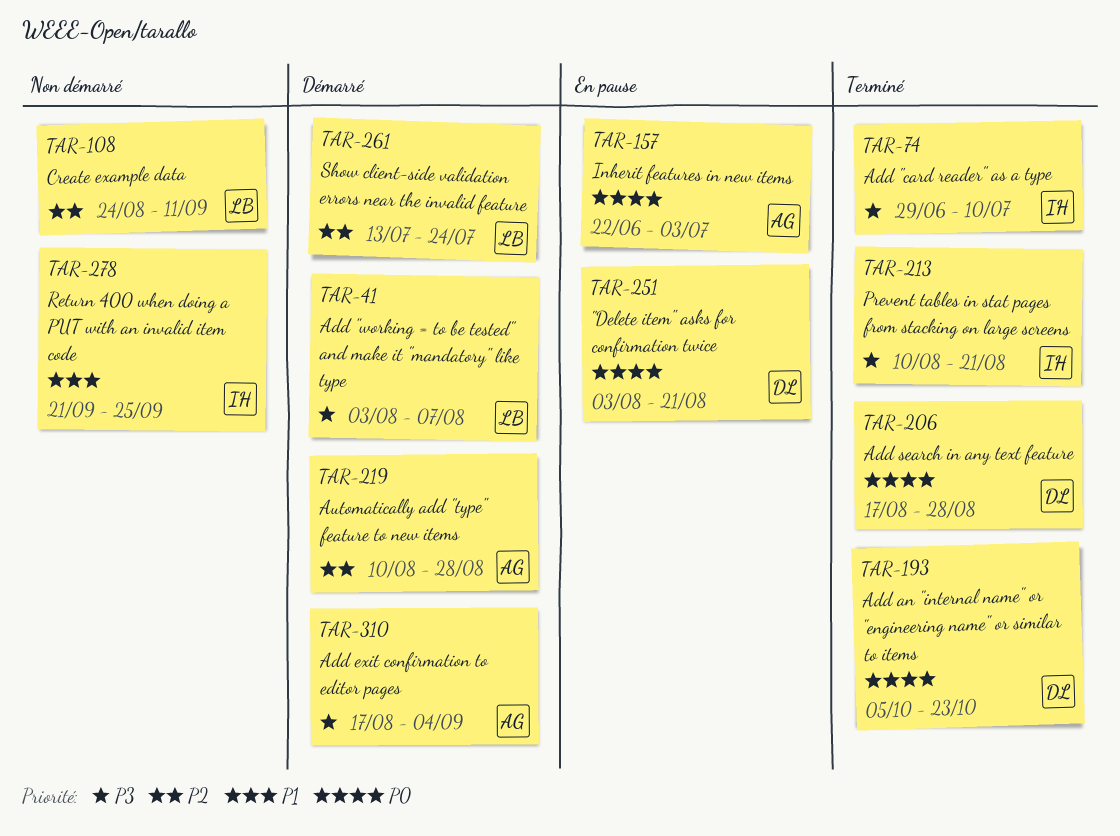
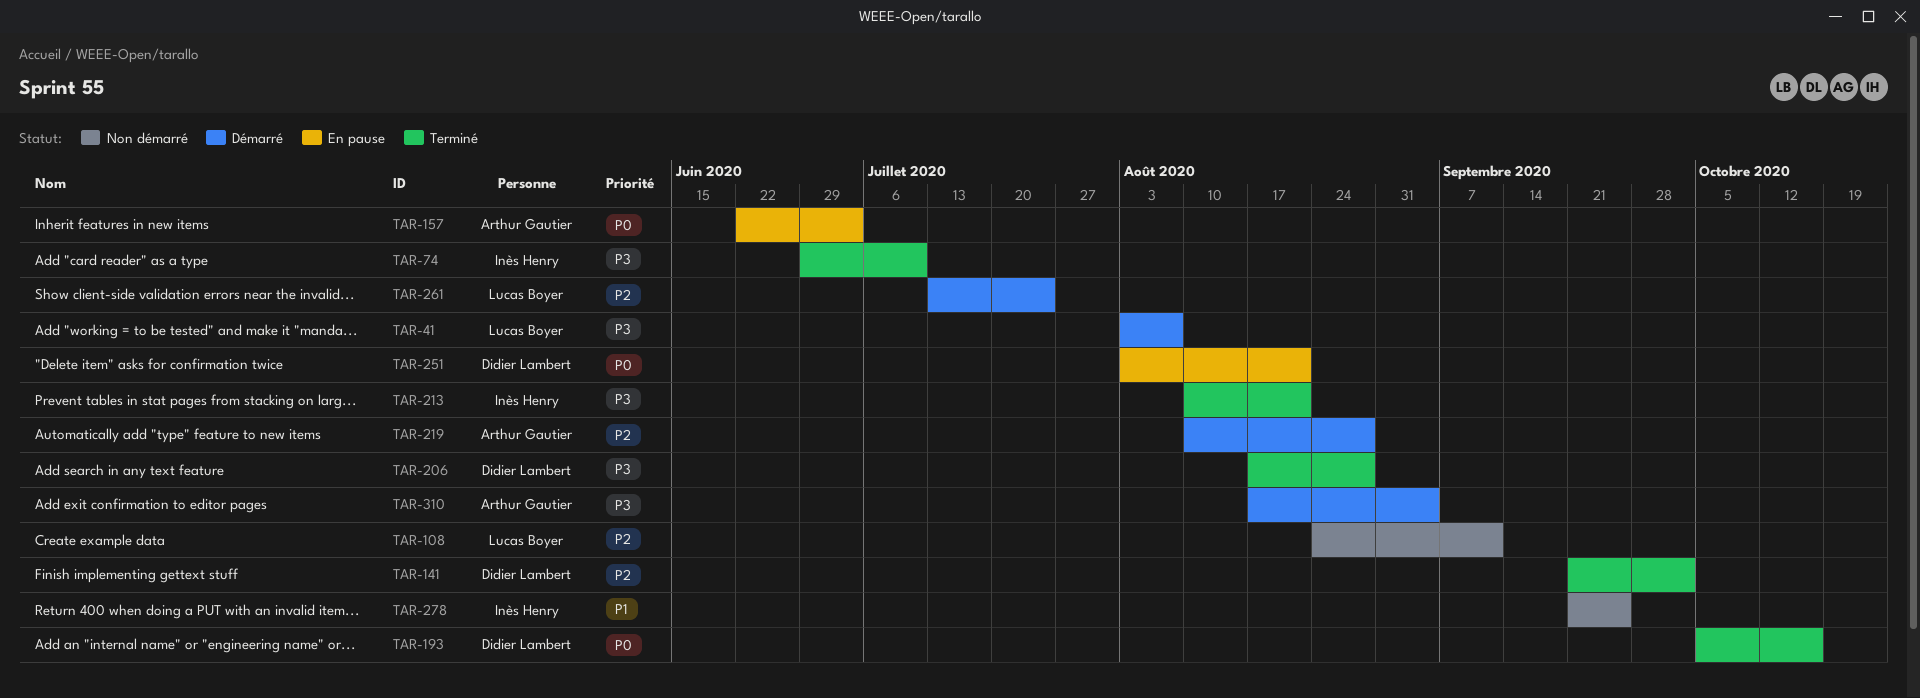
TAR-141: none -> present
TAR-193, due: Oct 23 -> Oct 16
TAR-206, priority: P0 -> P3

